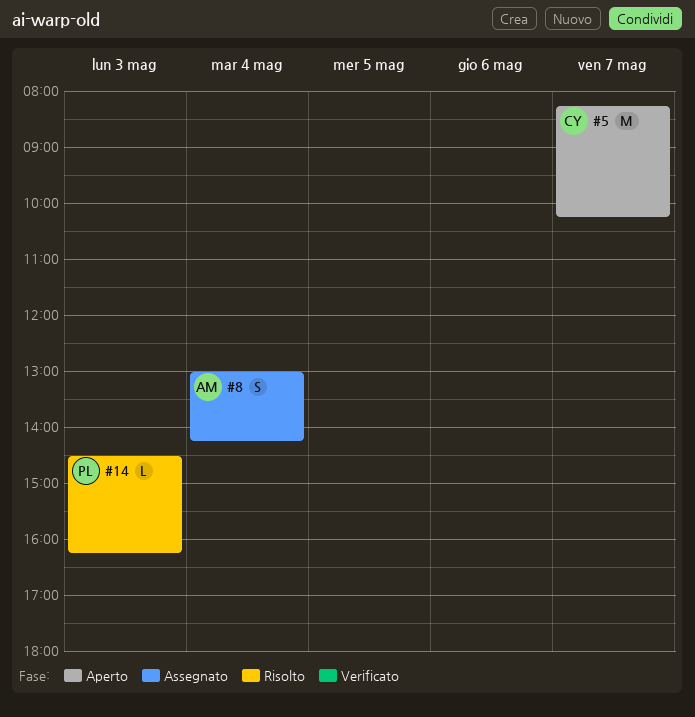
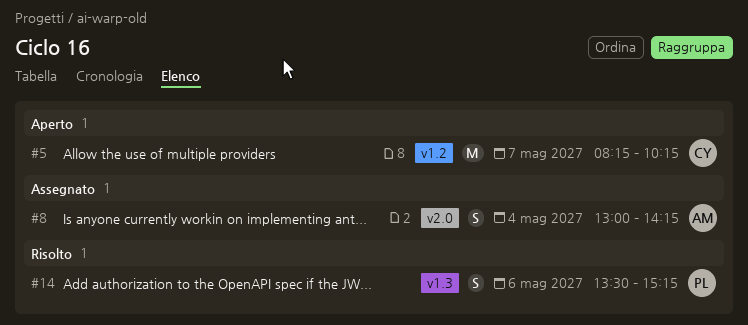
#14, estimate: L -> S
#14, day: May 3 -> May 6
#14, begins: 14:30 -> 13:30
#14, ends: 16:15 -> 15:15

